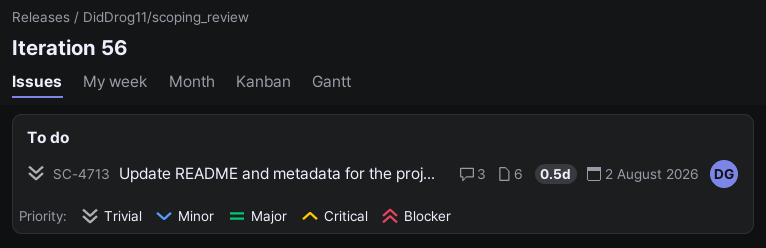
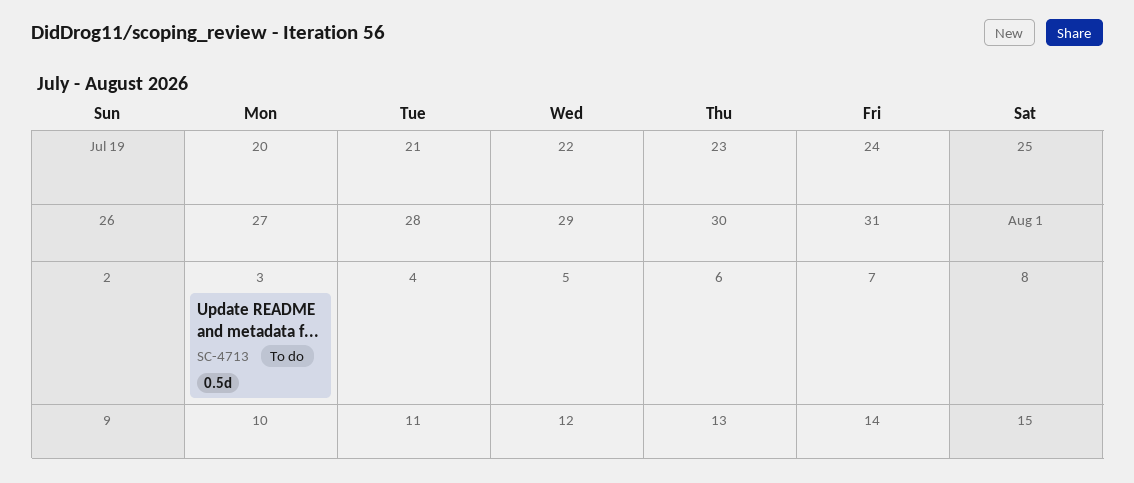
SC-4713, due: Aug 2 -> Aug 3

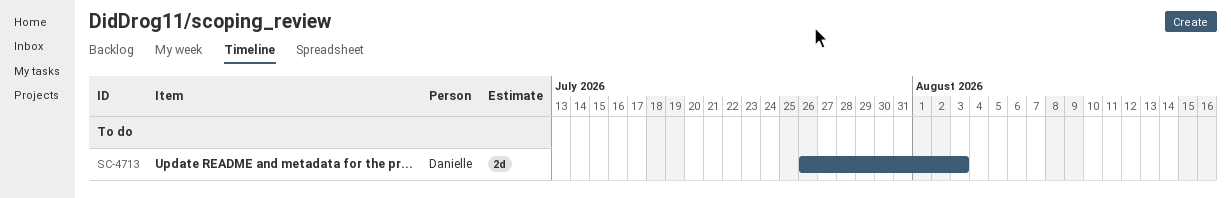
SC-4713, estimate: 0.5d -> 2d

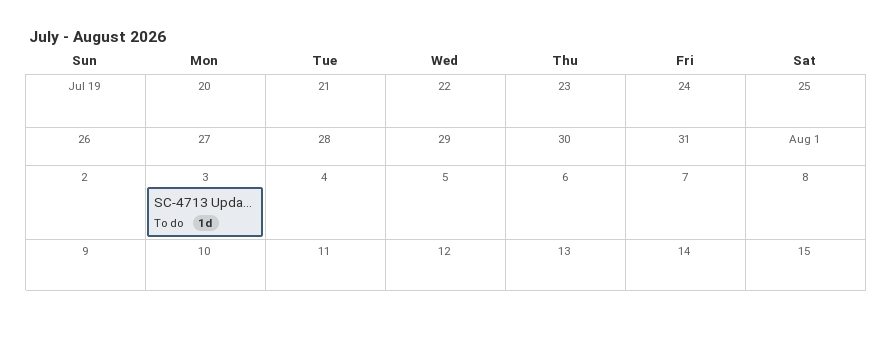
SC-4713, estimate: 2d -> 1d

